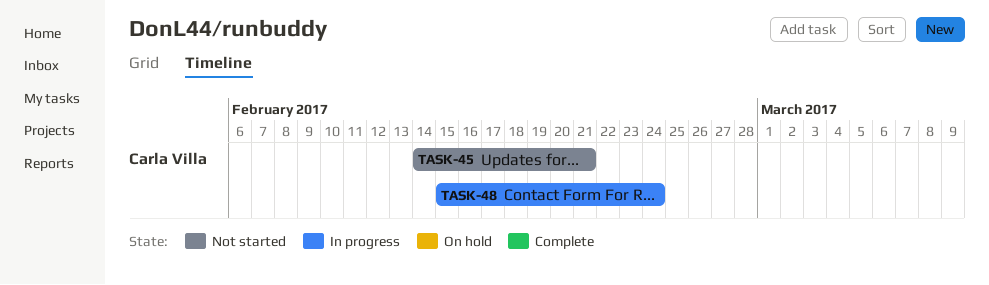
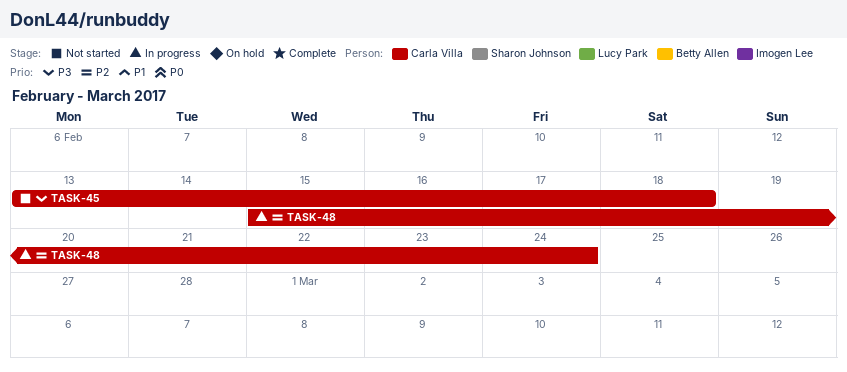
TASK-45, start: Feb 14 -> Feb 13
TASK-45, due: Feb 21 -> Feb 18

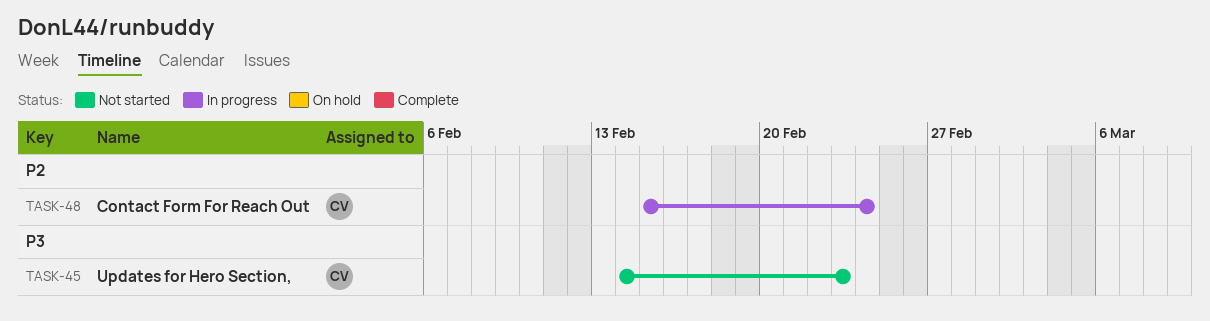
TASK-45, start: Feb 13 -> Feb 14
TASK-45, due: Feb 18 -> Feb 23

